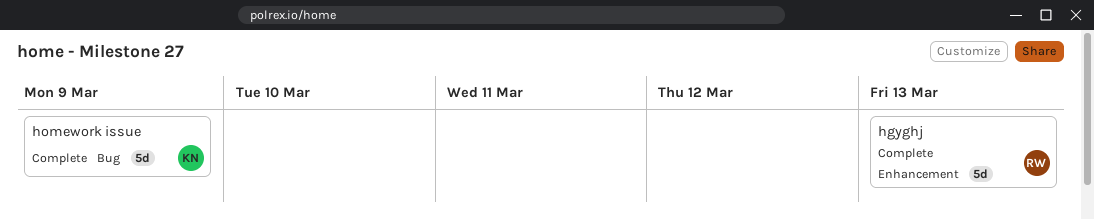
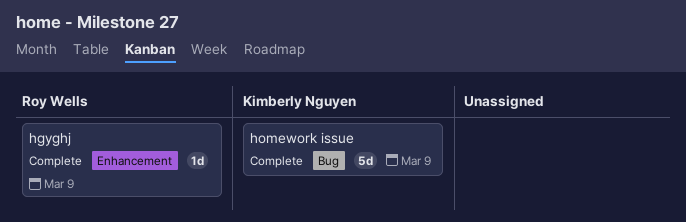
hgyghj, estimate: 5d -> 1d
hgyghj, due: Mar 13 -> Mar 9

